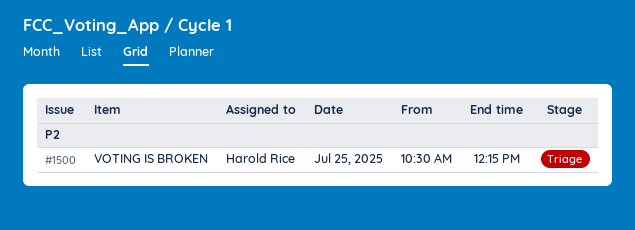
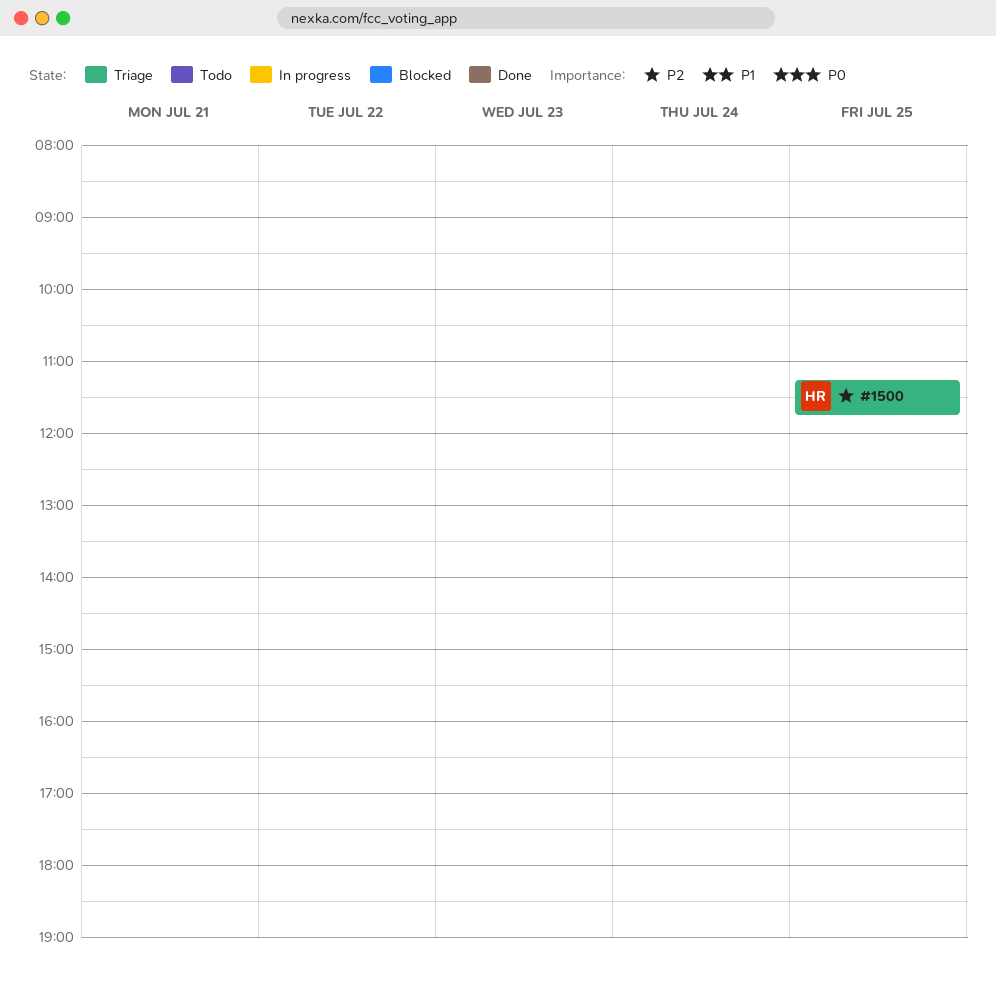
#1500, begins: 10:30 -> 11:15
#1500, ends: 12:15 -> 11:45

